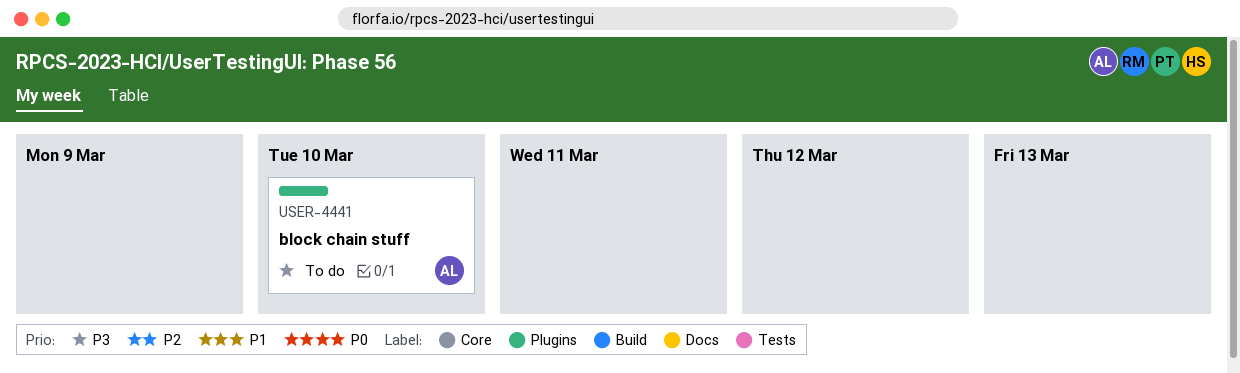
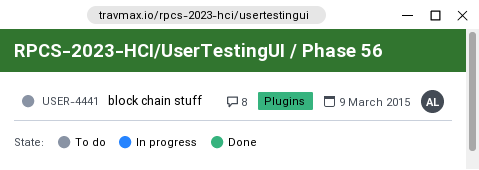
USER-4441, due: Mar 10 -> Mar 9

